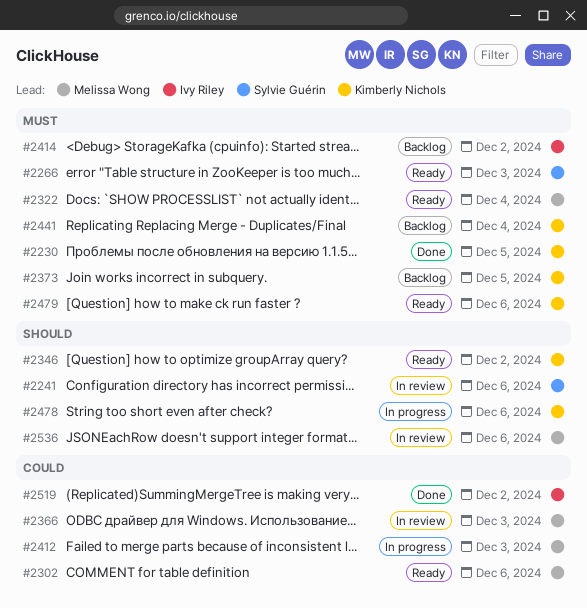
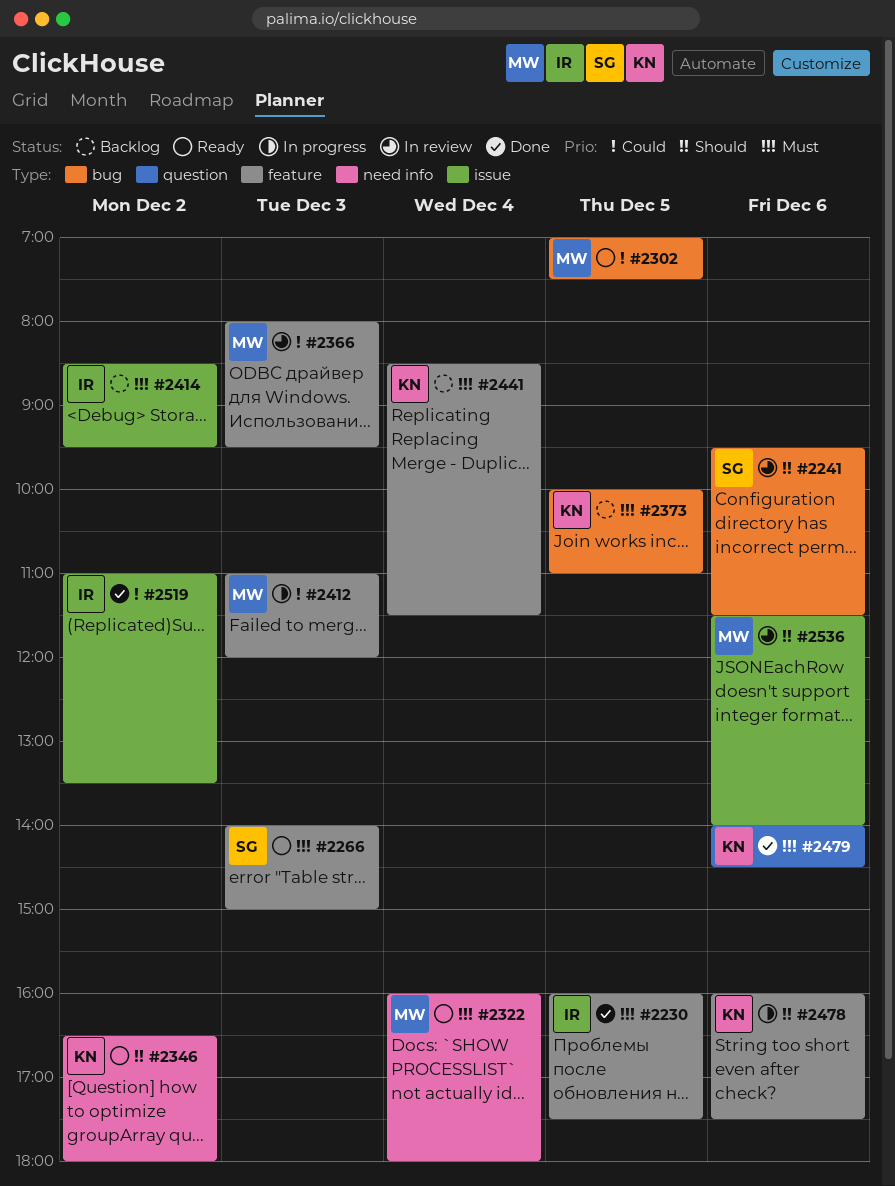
#2230, owner: Kimberly Nichols -> Ivy Riley
#2302, day: Dec 6 -> Dec 5
#2479, status: Ready -> Done

